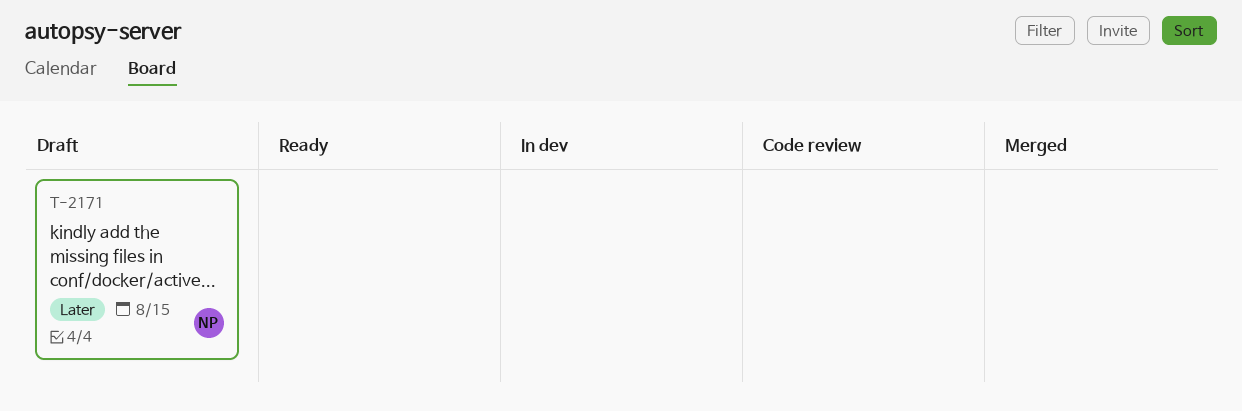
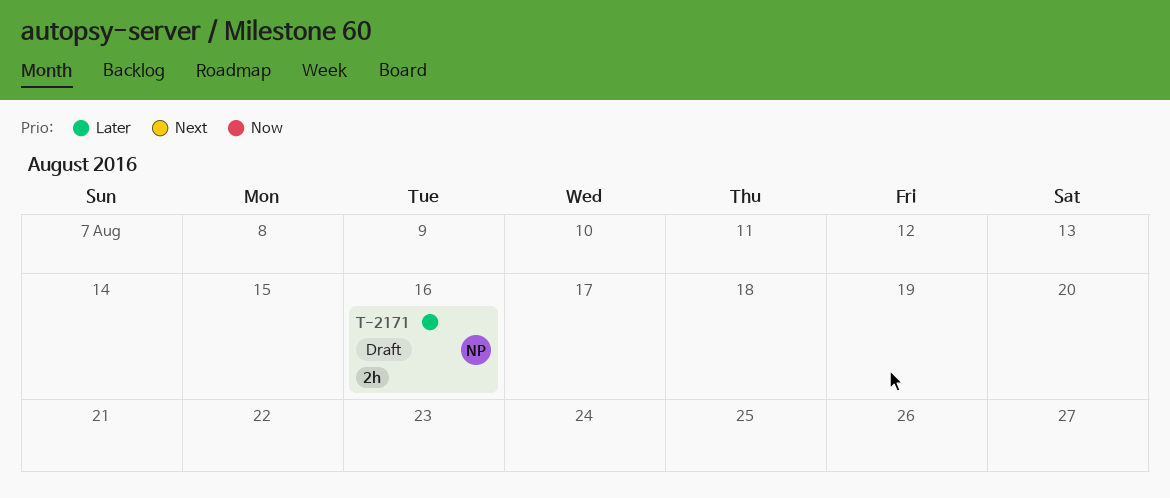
T-2171, due: Aug 15 -> Aug 16

